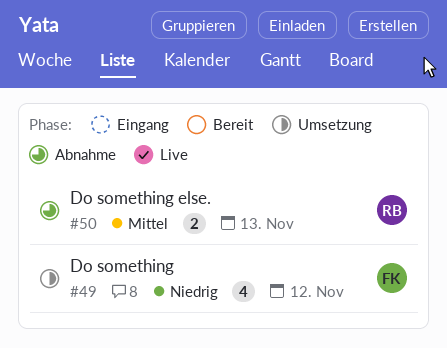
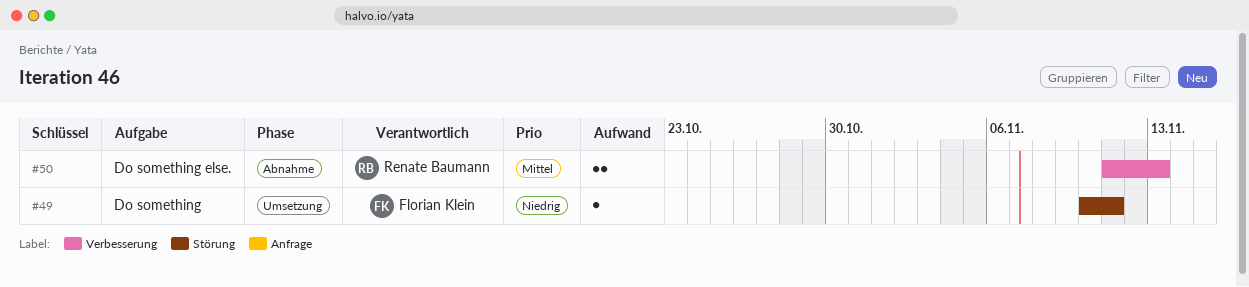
#49, estimate: 4 -> 1
#49, due: Nov 12 -> Nov 11

